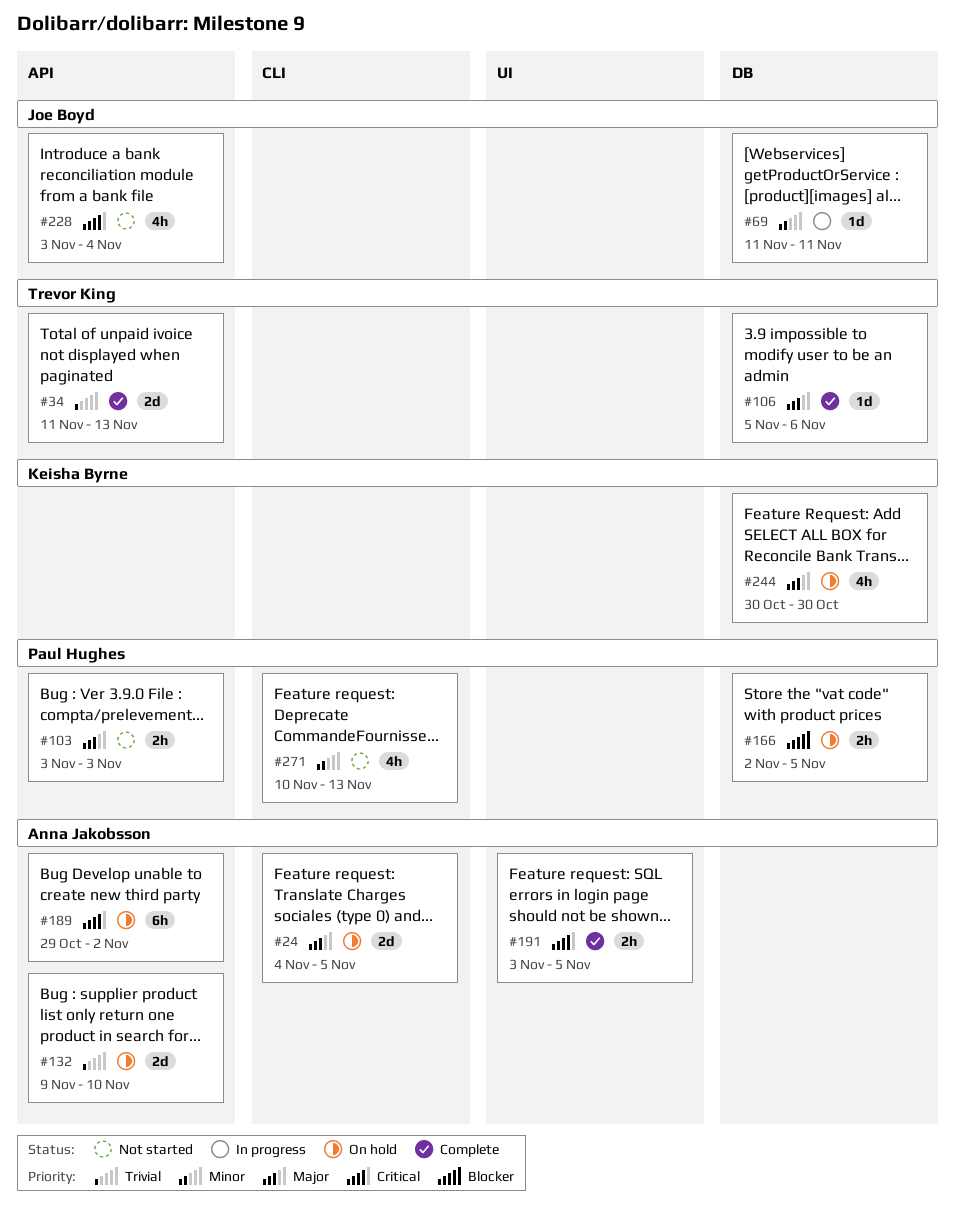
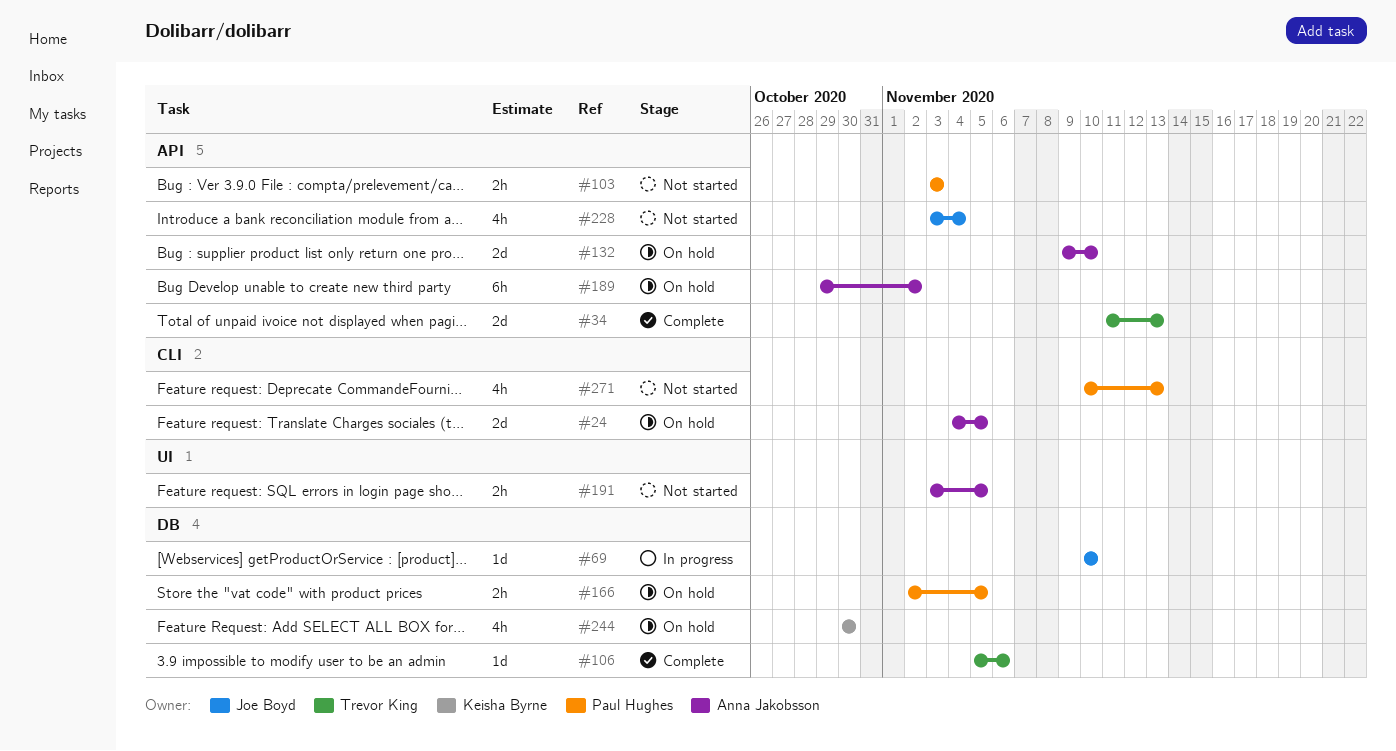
#69, start: Nov 11 -> Nov 10
#69, due: Nov 11 -> Nov 10
#191, status: Complete -> Not started

